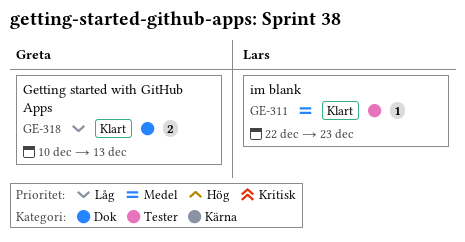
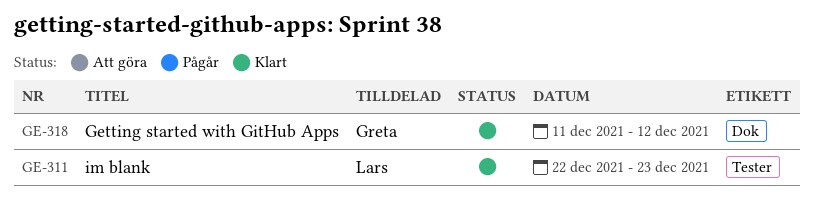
GE-318, start: Dec 10 -> Dec 11
GE-318, due: Dec 13 -> Dec 12

